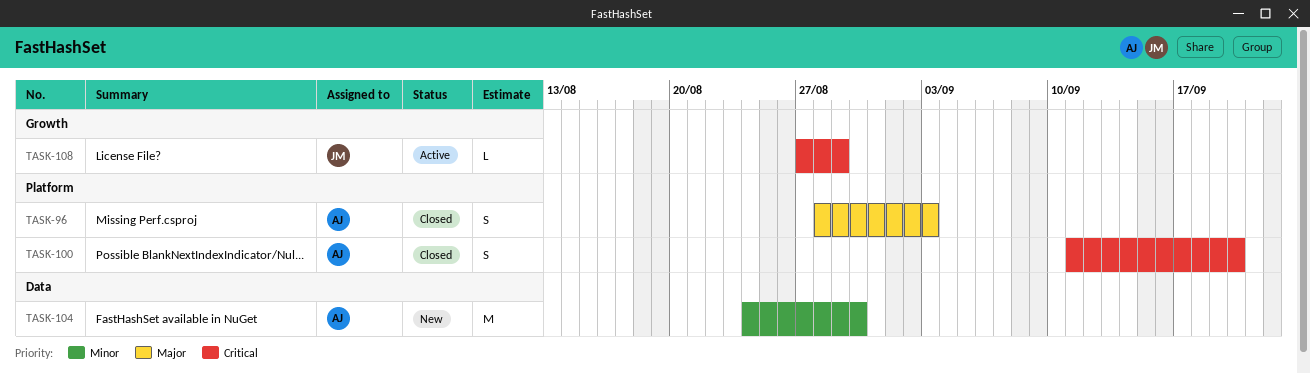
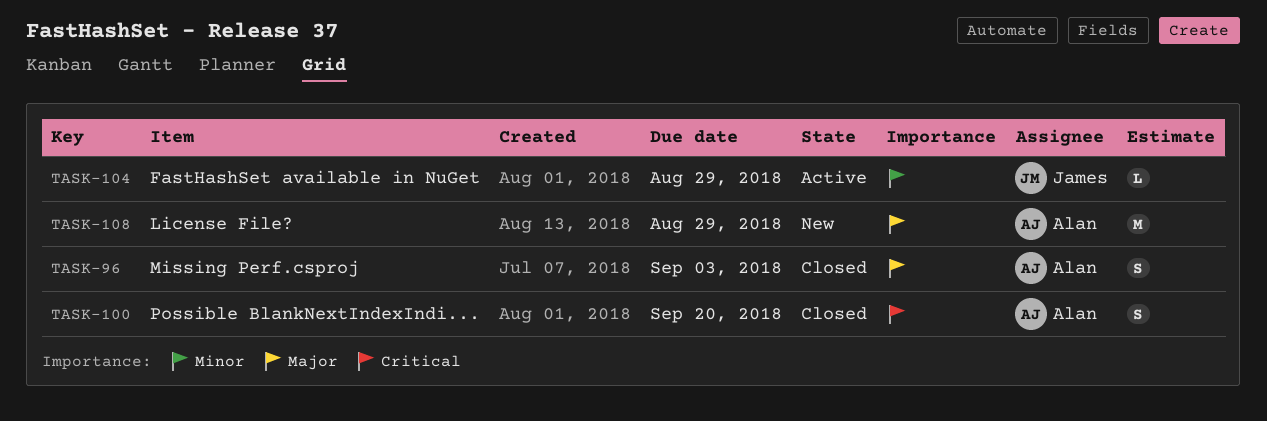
TASK-104, status: New -> Active
TASK-104, owner: Alan -> James
TASK-104, estimate: M -> L
TASK-104, due: Aug 30 -> Aug 29
TASK-108, status: Active -> New
TASK-108, owner: James -> Alan
TASK-108, priority: Critical -> Major
TASK-108, estimate: L -> M

